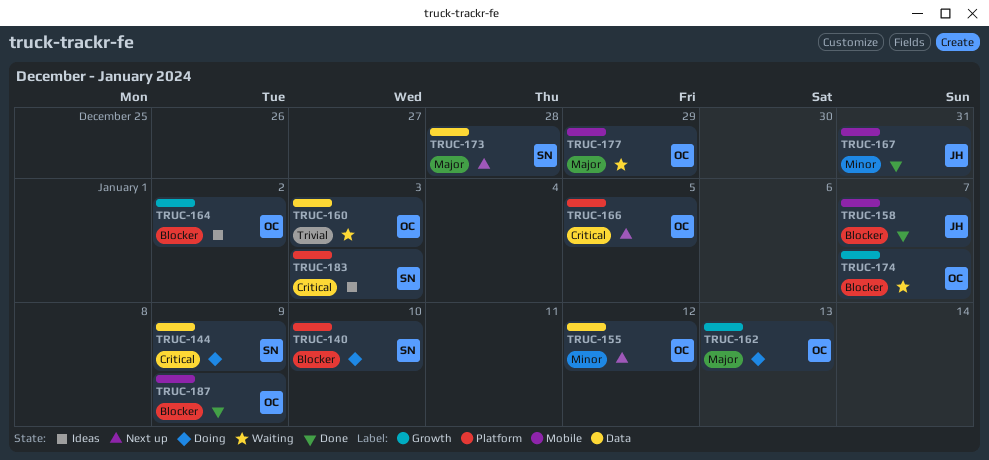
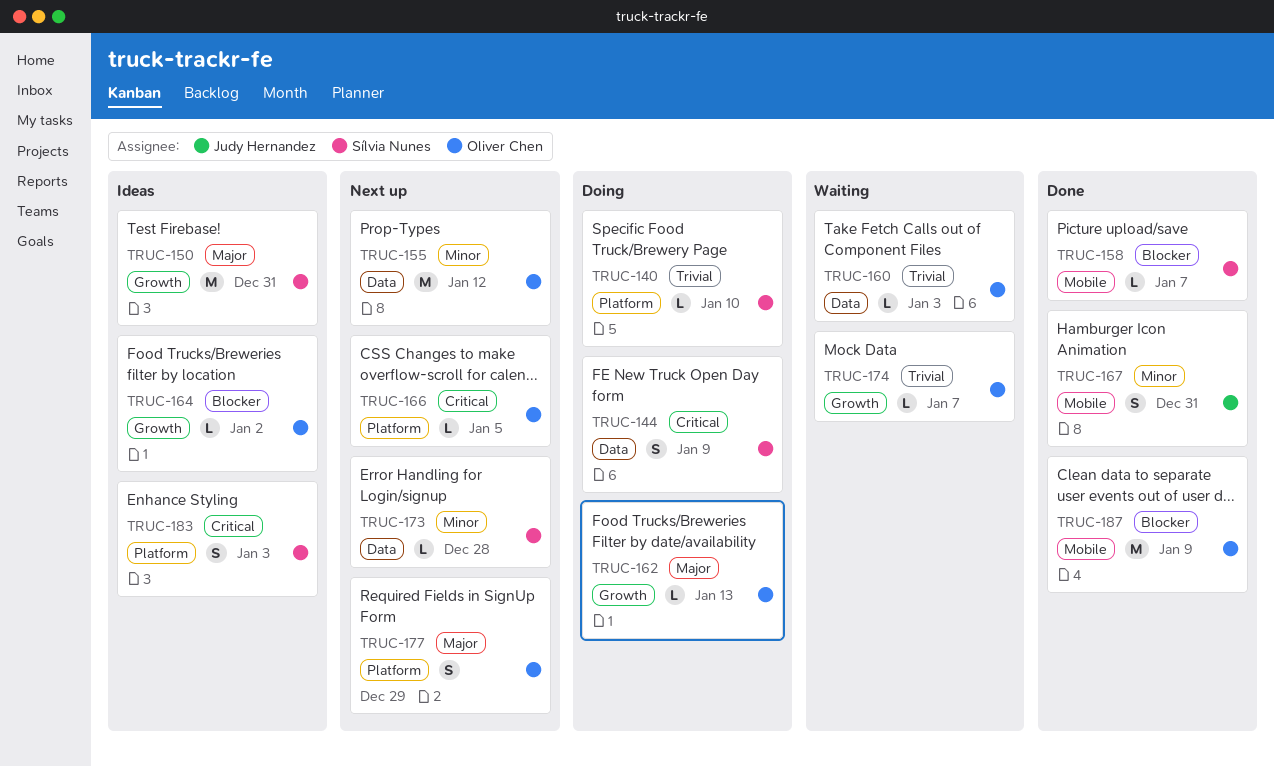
TRUC-140, priority: Blocker -> Trivial
TRUC-150: none -> present
TRUC-158, owner: Judy Hernandez -> Sílvia Nunes
TRUC-173, priority: Major -> Minor
TRUC-174, priority: Blocker -> Trivial
TRUC-177, status: Waiting -> Next up
TRUC-177, label: Mobile -> Platform

